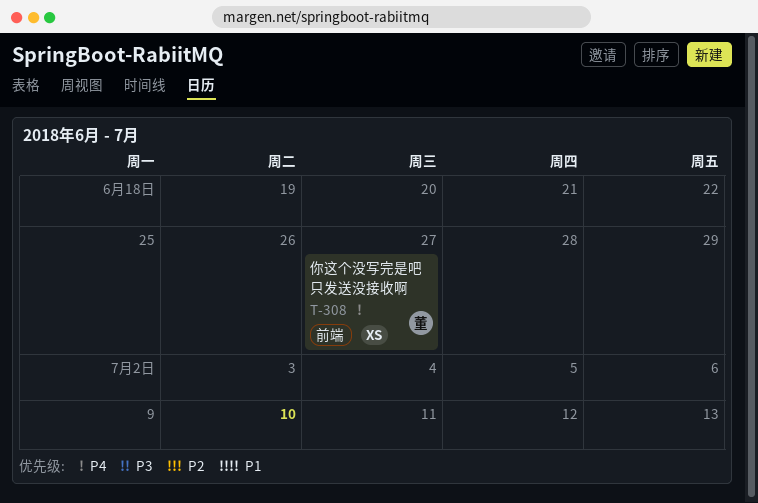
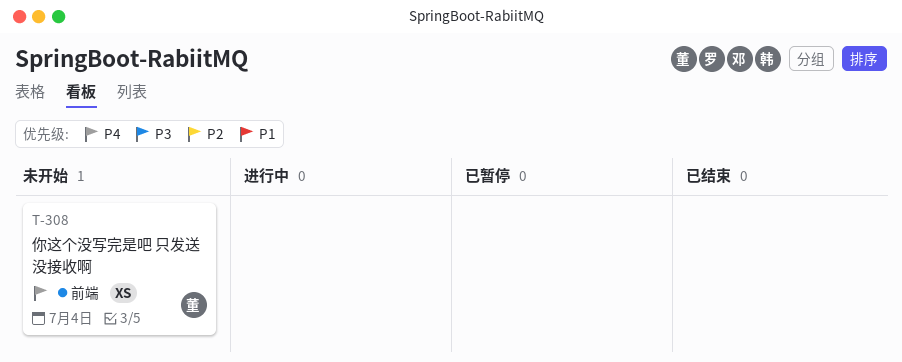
T-308, due: Jun 27 -> Jul 4

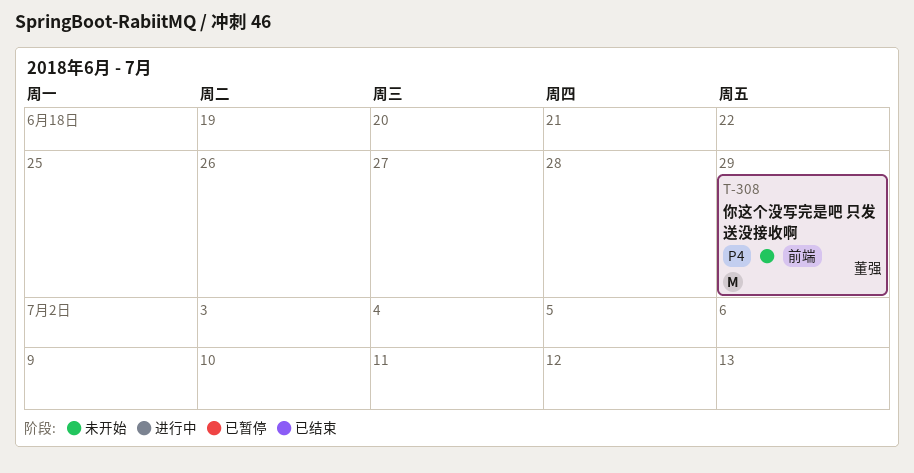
T-308, estimate: XS -> M
T-308, due: Jul 4 -> Jun 29

